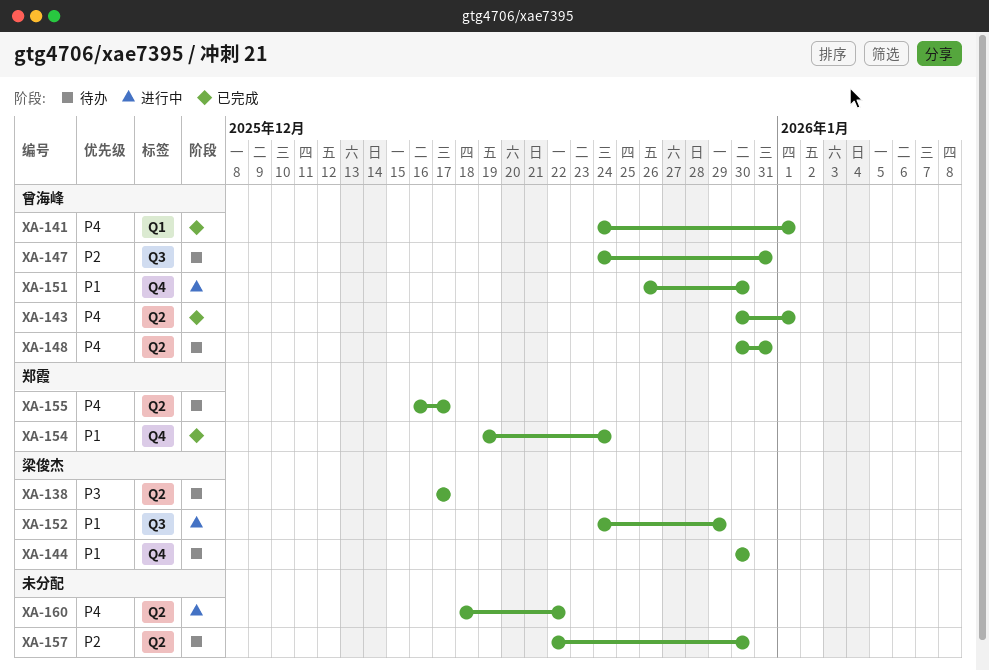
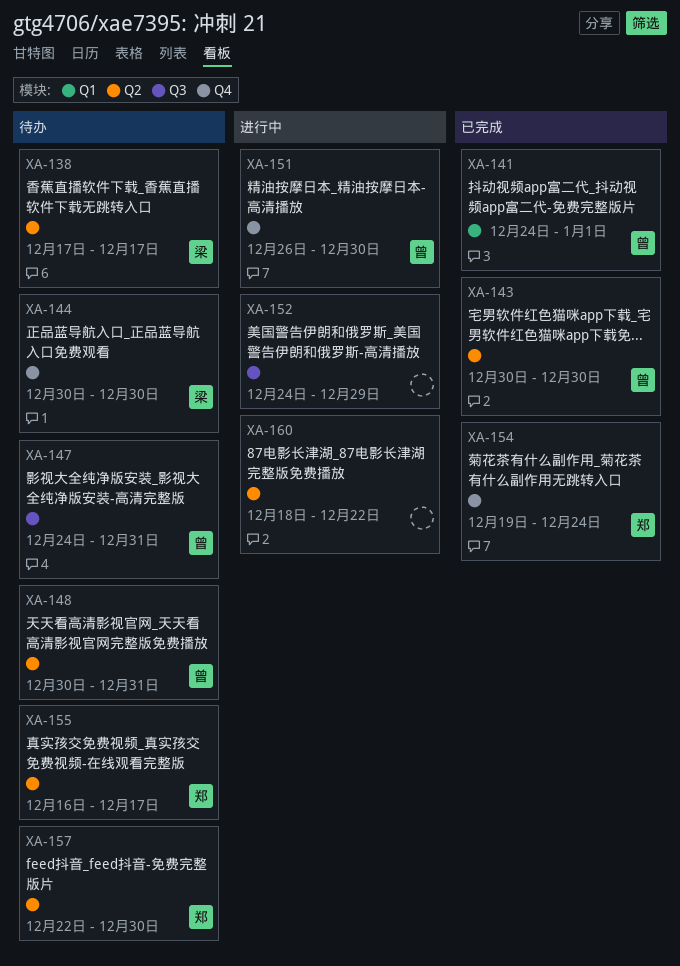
XA-143, due: Jan 1 -> Dec 30
XA-152, owner: 梁俊杰 -> none
XA-157, owner: none -> 郑霞

